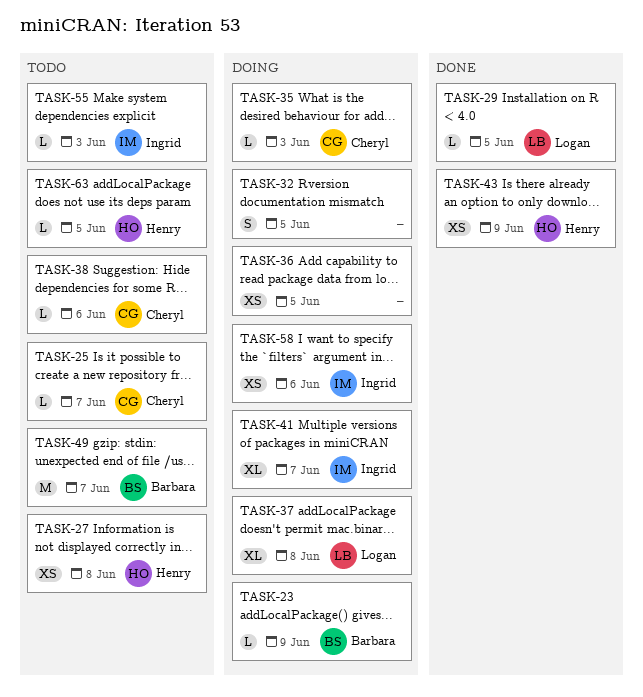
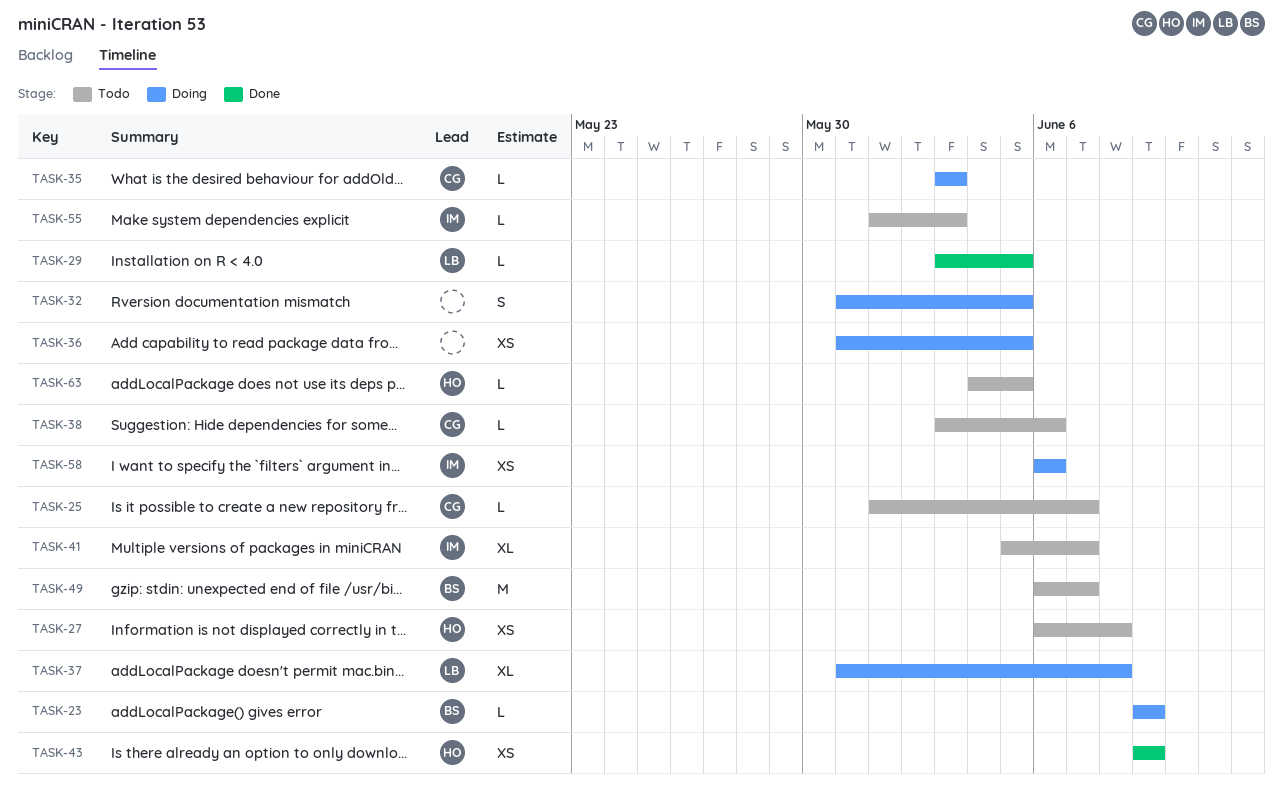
TASK-41, status: Doing -> Todo

